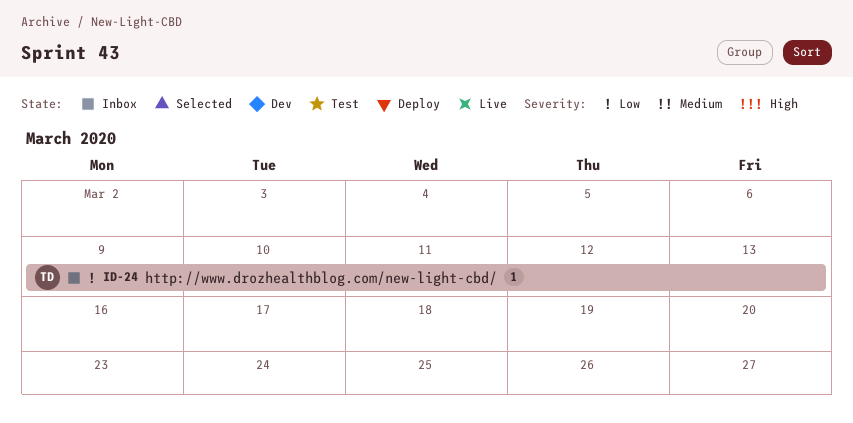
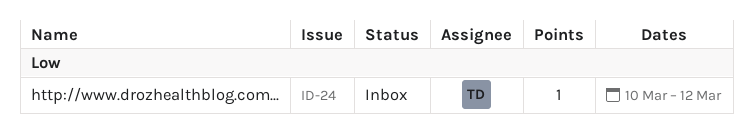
ID-24, start: Mar 9 -> Mar 10
ID-24, due: Mar 13 -> Mar 12

